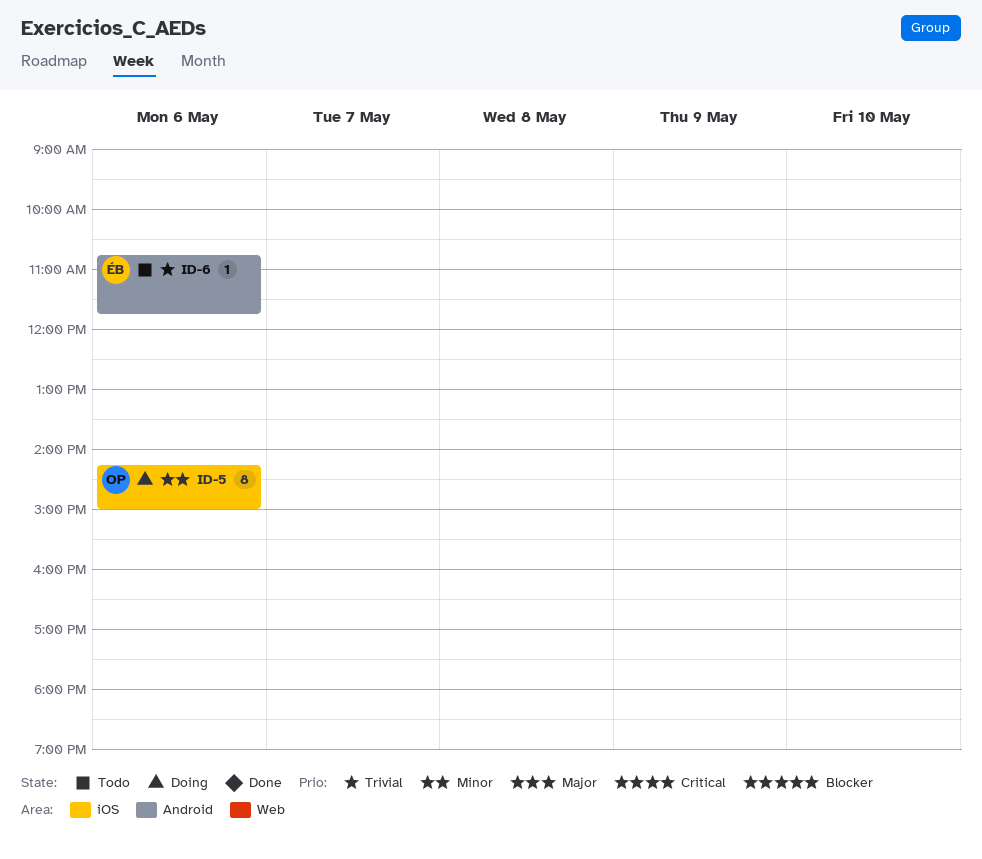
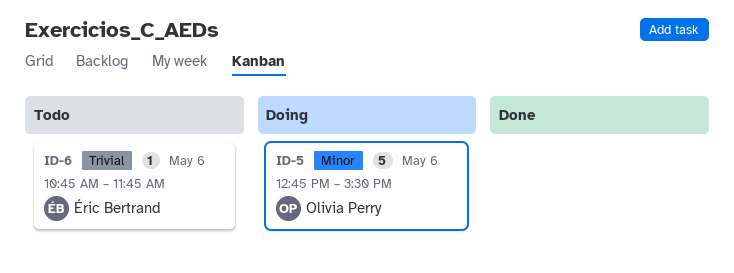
ID-5, estimate: 8 -> 5
ID-5, begins: 14:15 -> 12:45
ID-5, ends: 15:00 -> 15:30

